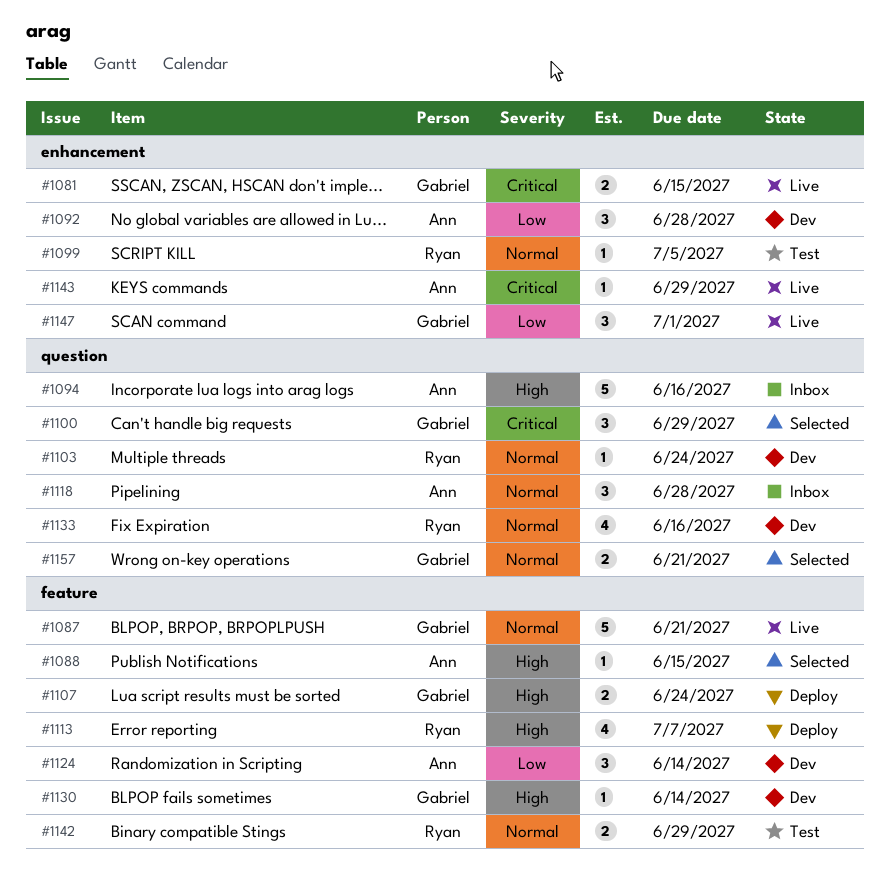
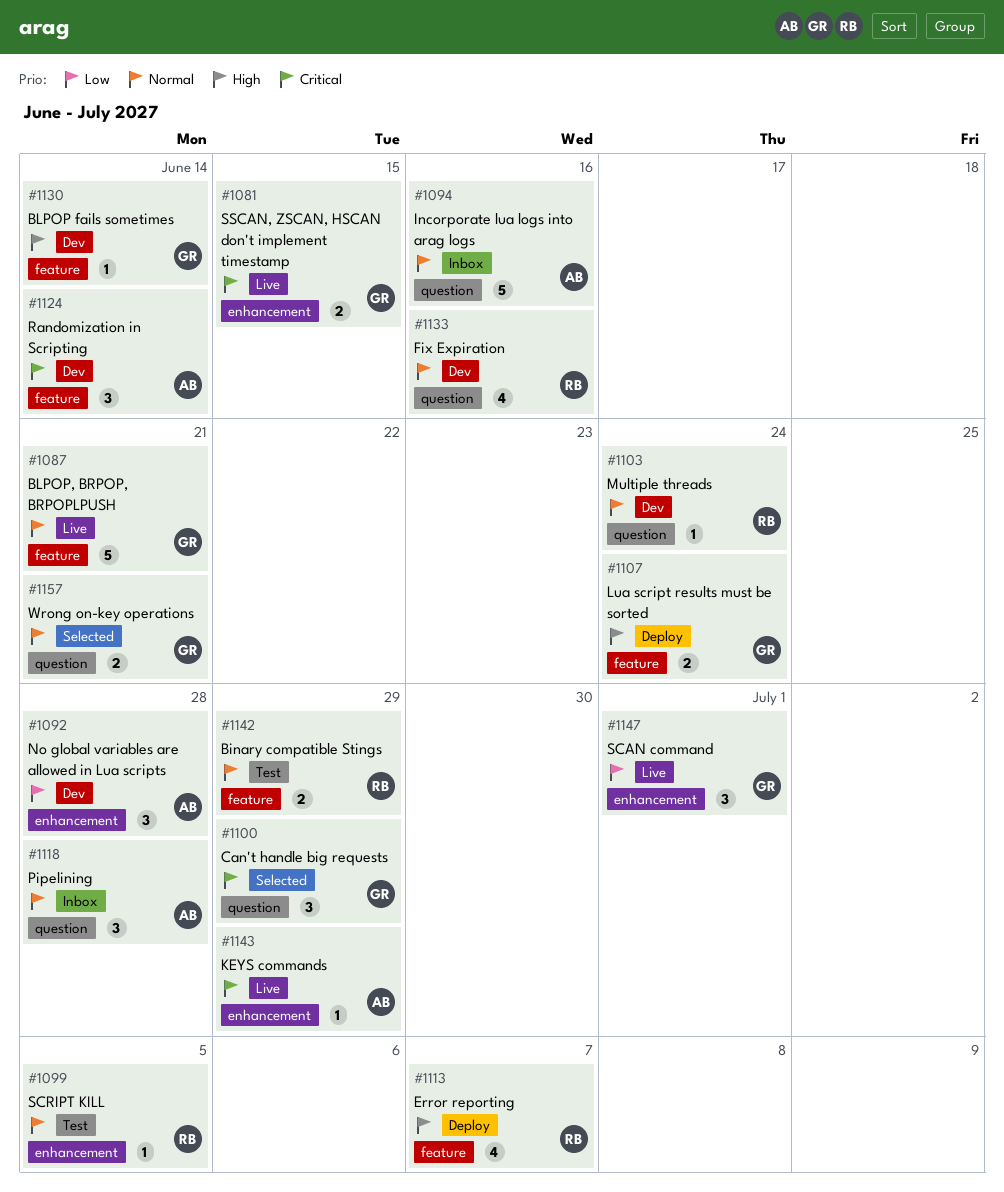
#1088: present -> none
#1094, priority: High -> Normal
#1124, priority: Low -> Critical

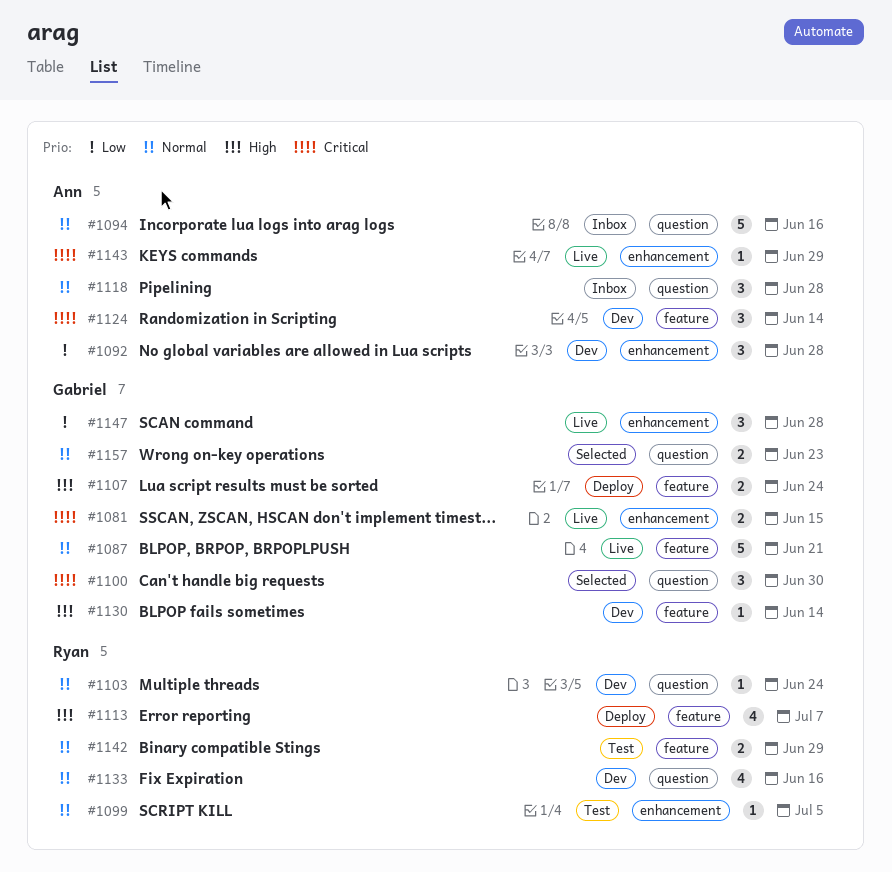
#1100, due: Jun 29 -> Jun 30
#1147, due: Jul 1 -> Jun 28
#1157, due: Jun 21 -> Jun 23

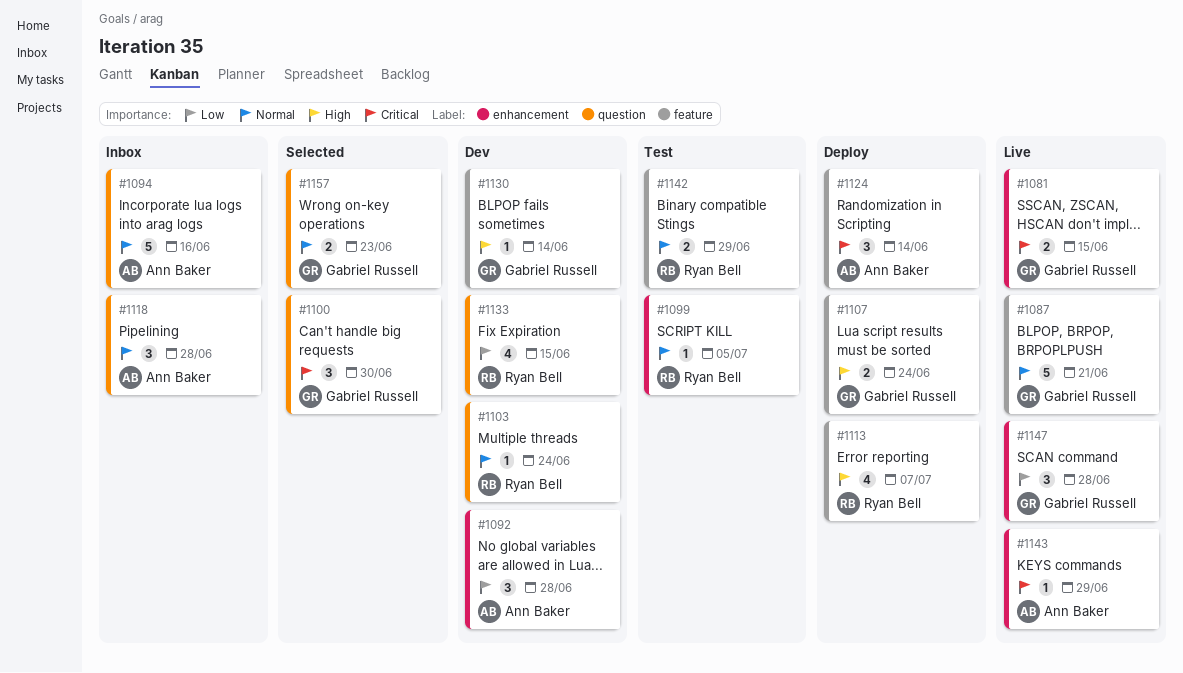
#1124, status: Dev -> Deploy
#1133, priority: Normal -> Low
#1133, due: Jun 16 -> Jun 15

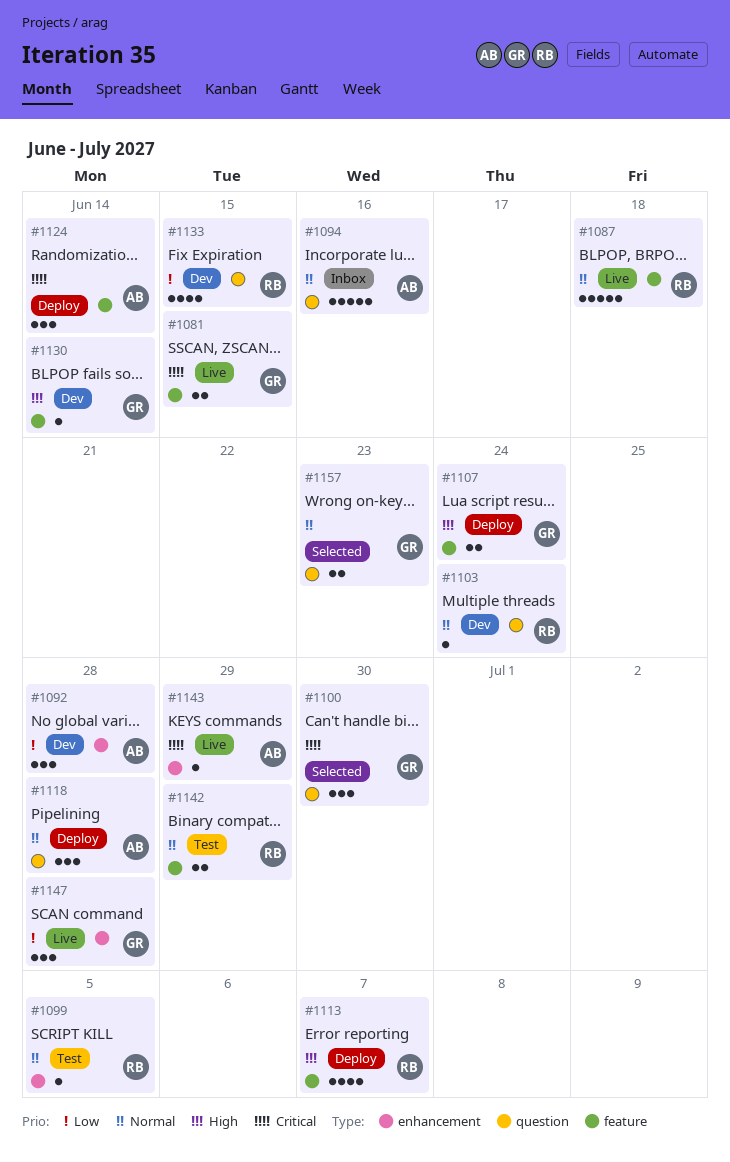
#1081, label: enhancement -> feature
#1087, owner: Gabriel Russell -> Ryan Bell
#1087, due: Jun 21 -> Jun 18
#1118, status: Inbox -> Deploy

